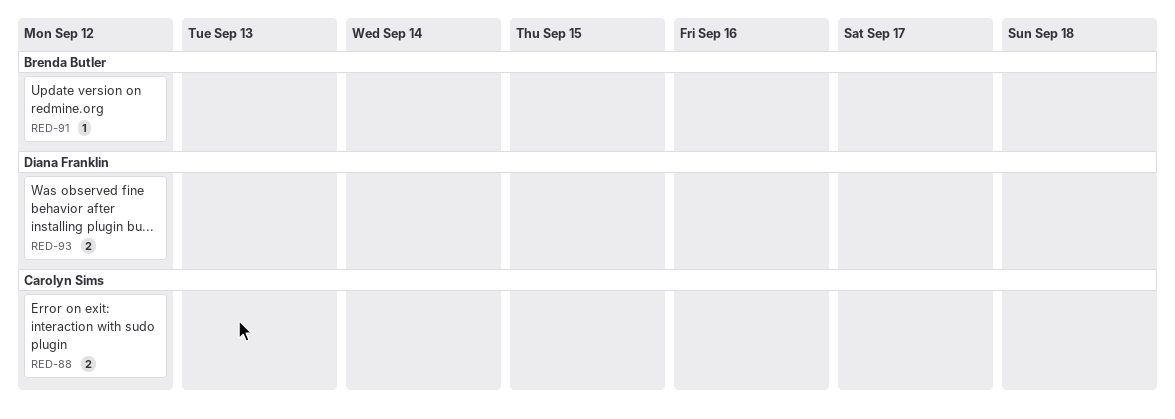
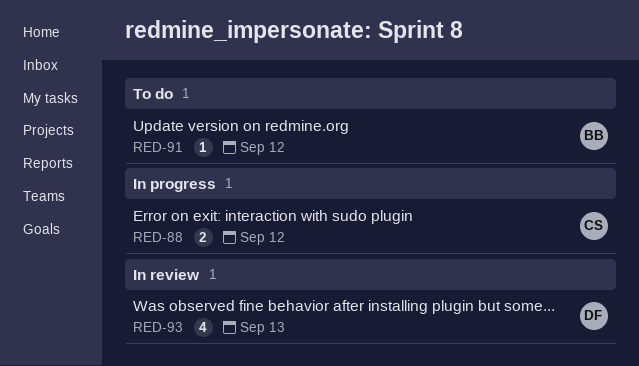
RED-93, estimate: 2 -> 4
RED-93, due: Sep 12 -> Sep 13

